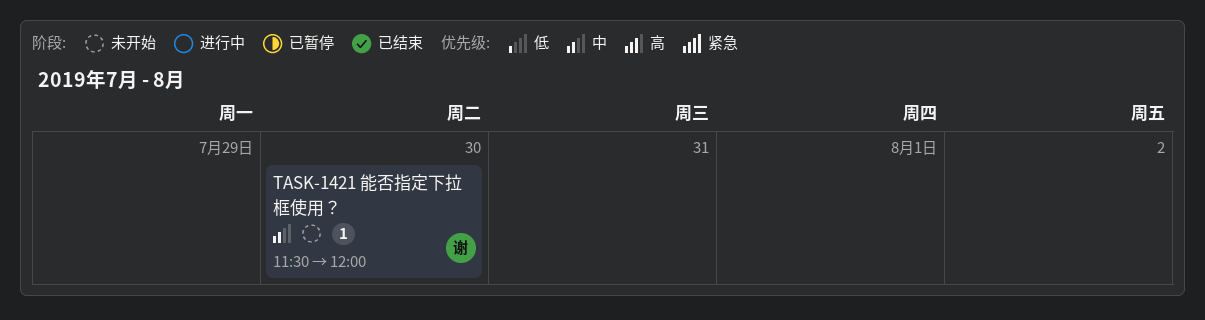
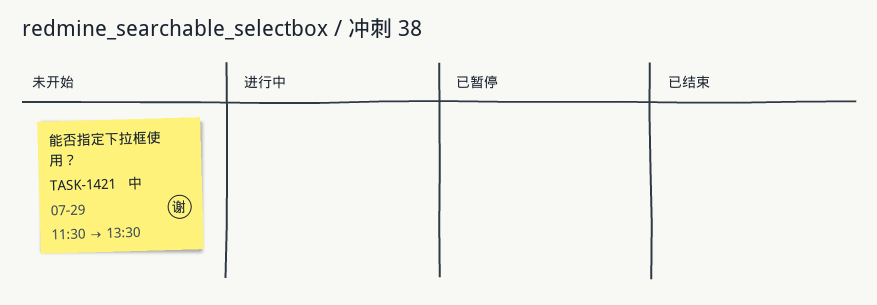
TASK-1421, day: Jul 30 -> Jul 29
TASK-1421, ends: 12:00 -> 13:30

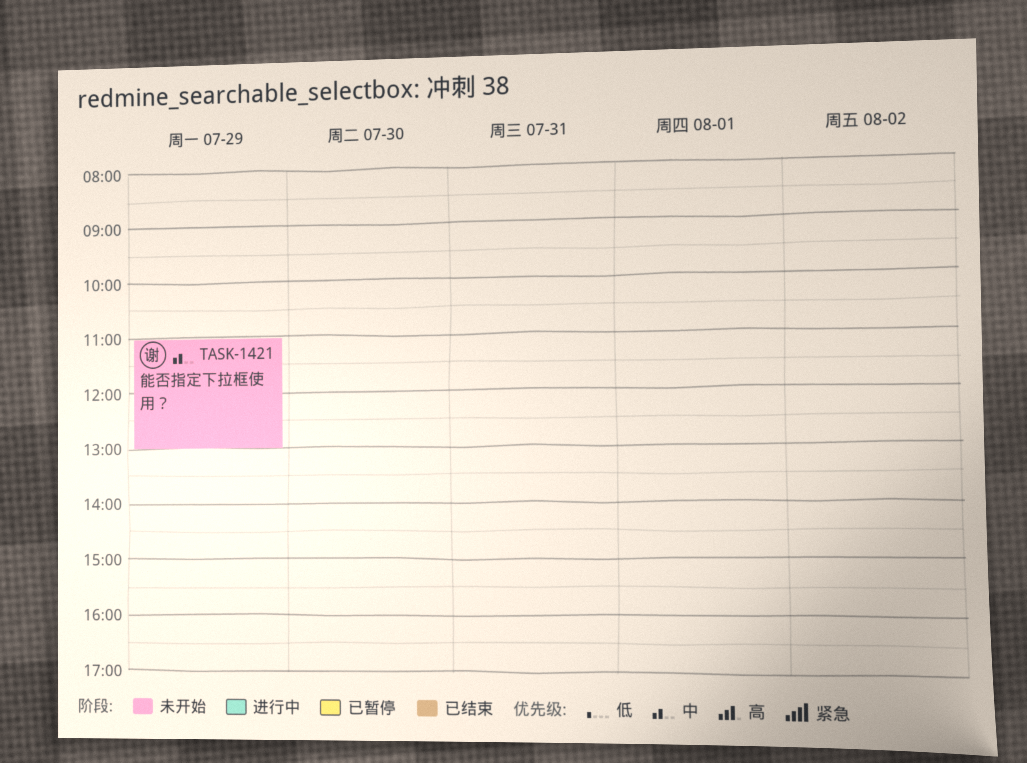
TASK-1421, begins: 11:30 -> 11:00
TASK-1421, ends: 13:30 -> 13:00

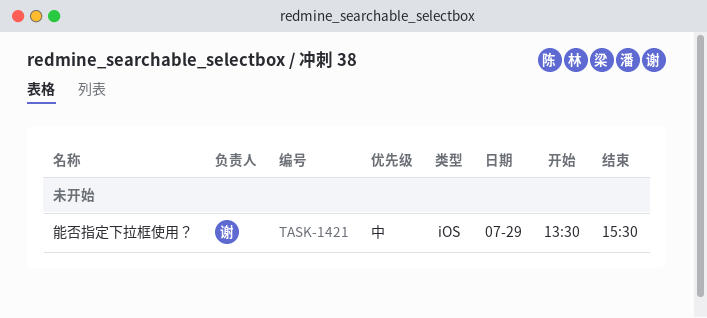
TASK-1421, begins: 11:00 -> 13:30
TASK-1421, ends: 13:00 -> 15:30

